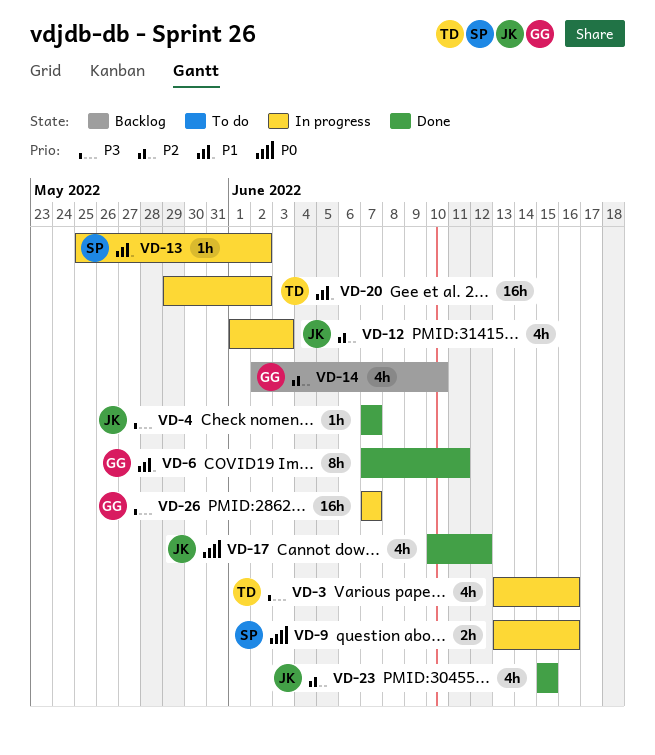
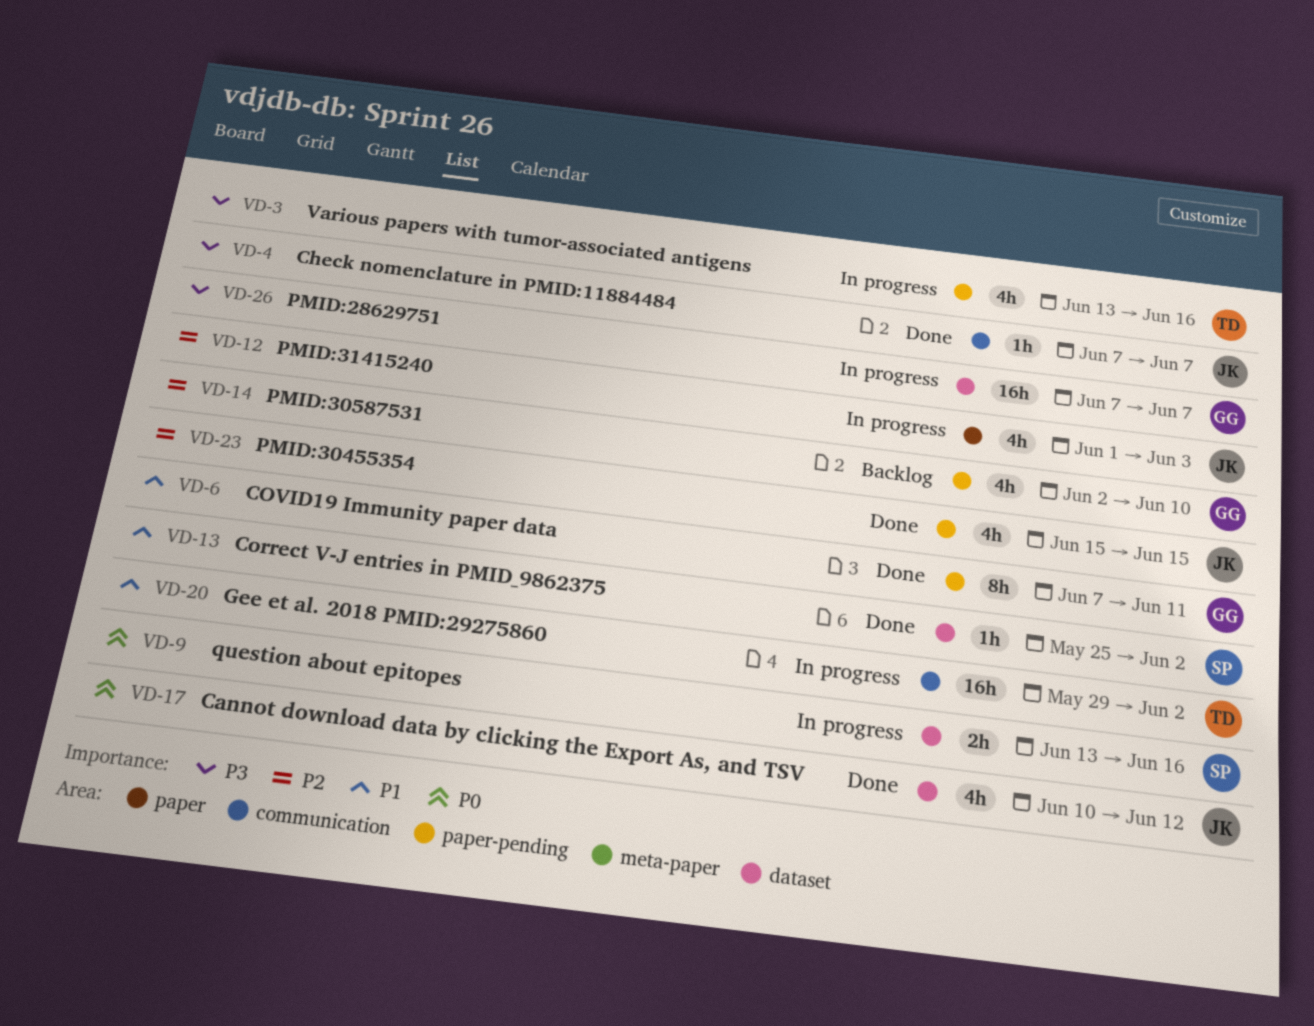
VD-13, status: In progress -> Done

